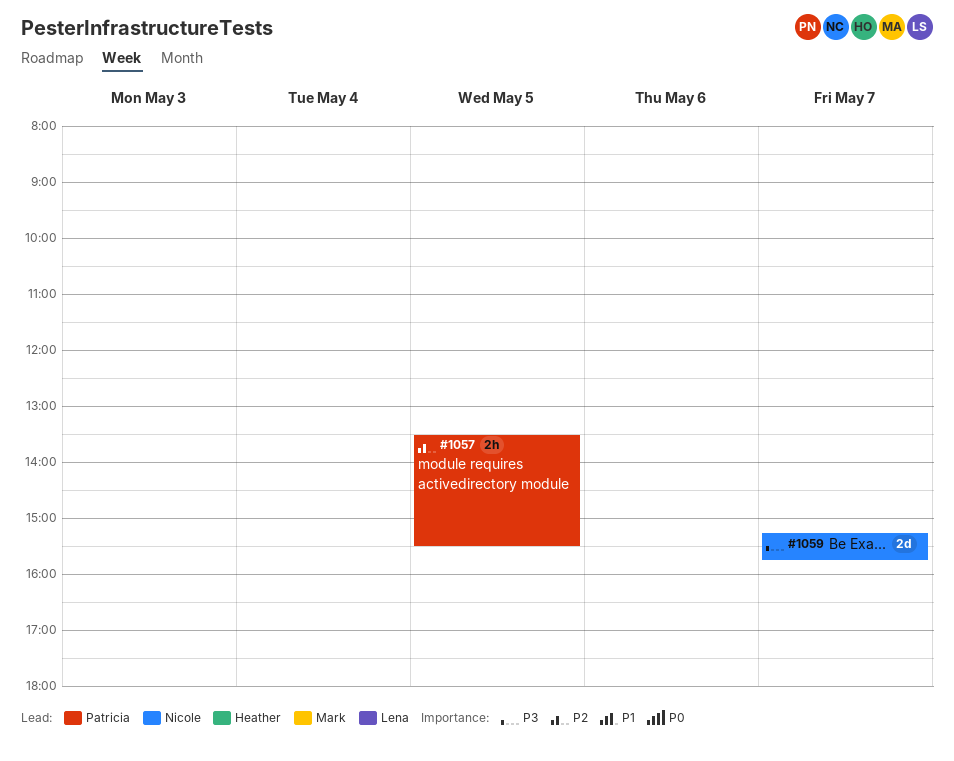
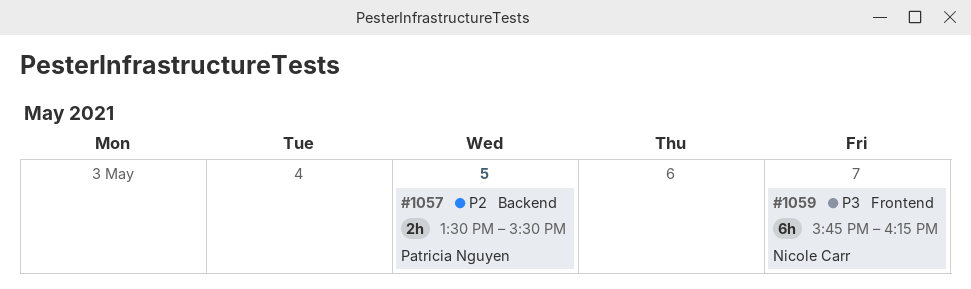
#1059, estimate: 2d -> 6h
#1059, begins: 15:15 -> 15:45
#1059, ends: 15:45 -> 16:15

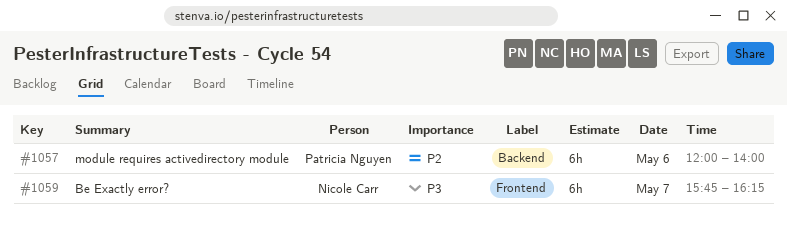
#1057, estimate: 2h -> 6h
#1057, day: May 5 -> May 6
#1057, begins: 13:30 -> 12:00
#1057, ends: 15:30 -> 14:00

